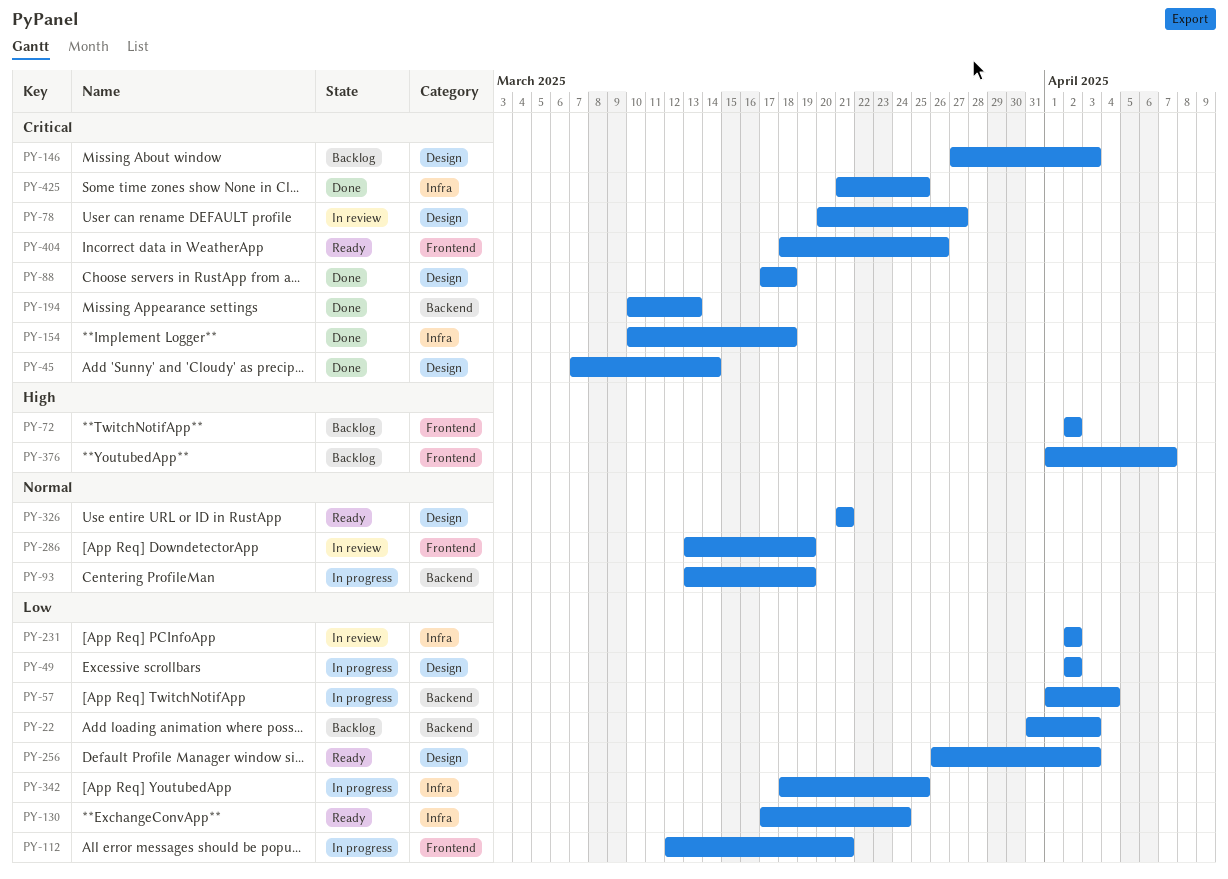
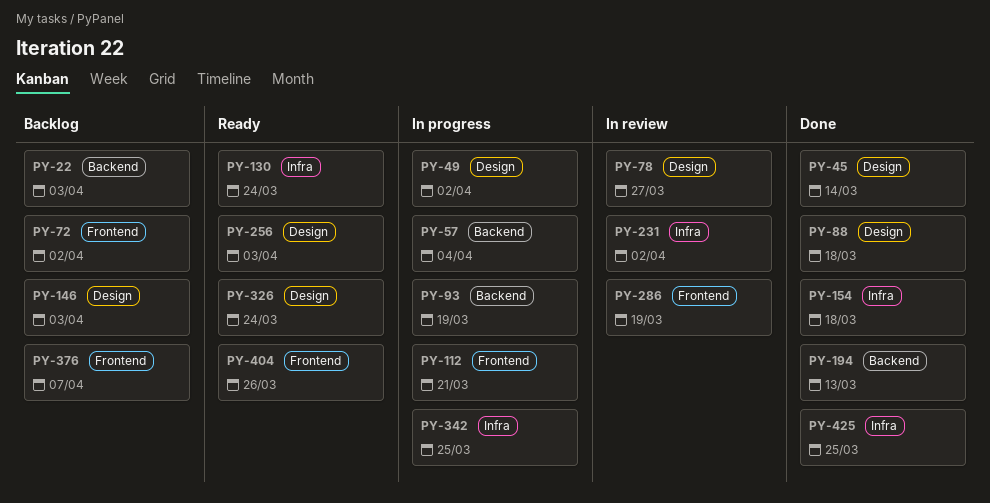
PY-326, due: Mar 21 -> Mar 24

